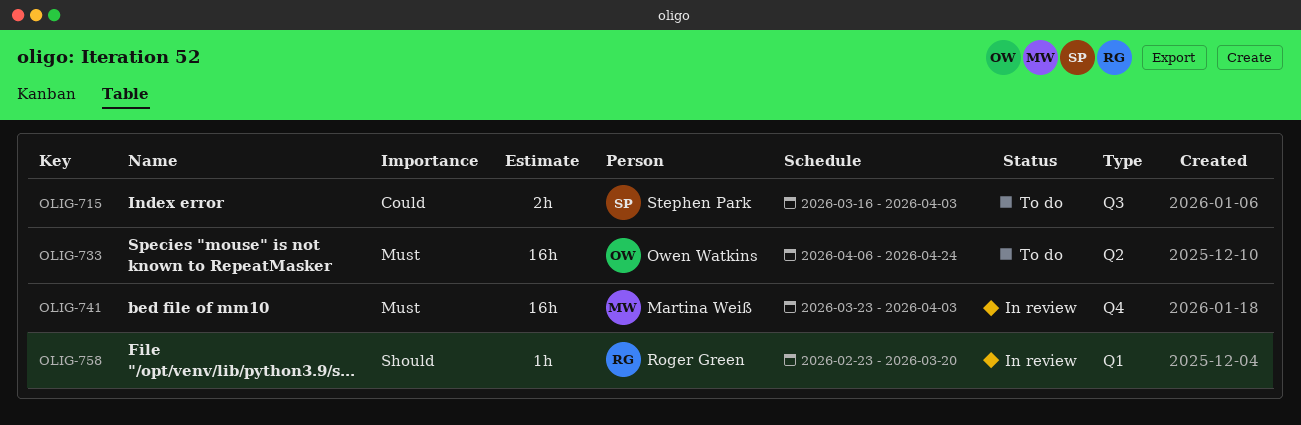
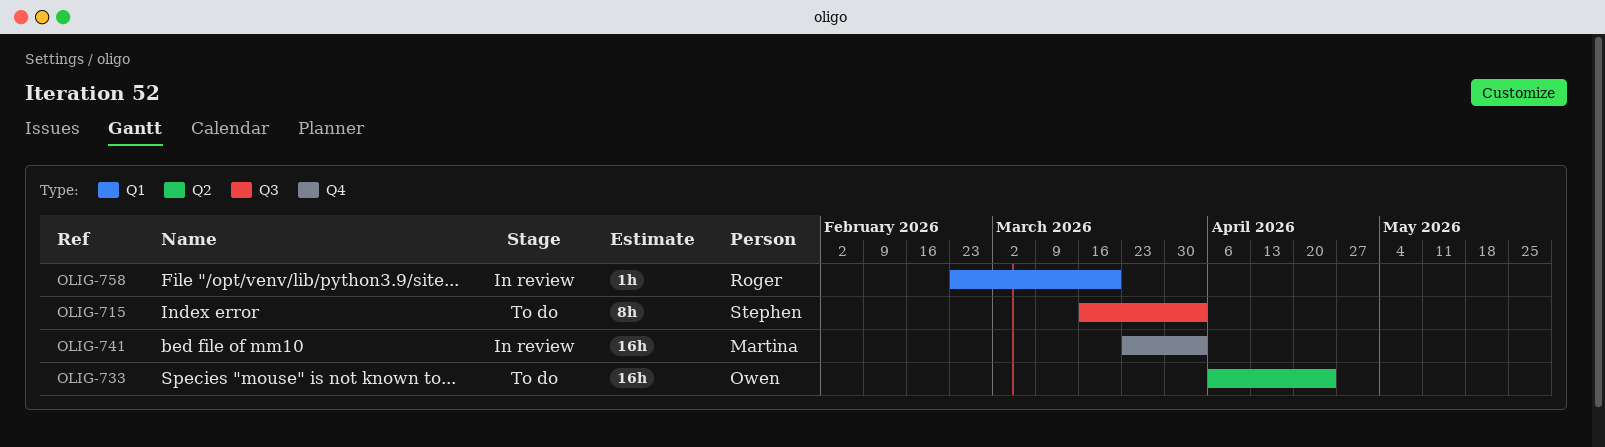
OLIG-715, estimate: 2h -> 8h

